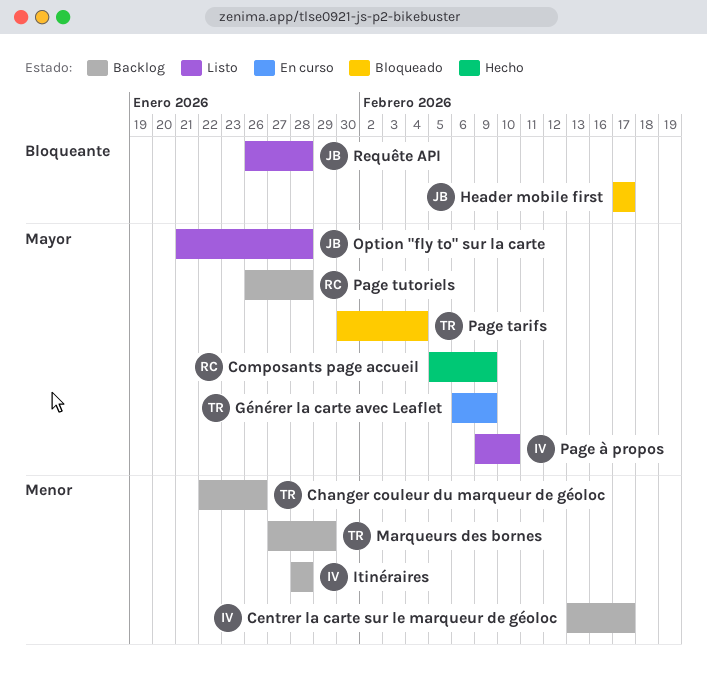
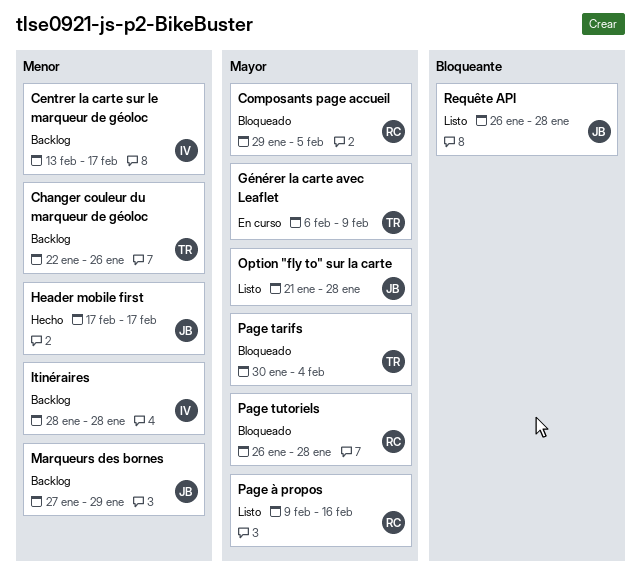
Composants page accueil, status: Hecho -> Bloqueado
Composants page accueil, start: Feb 5 -> Jan 29
Composants page accueil, due: Feb 9 -> Feb 5
Header mobile first, status: Bloqueado -> Hecho
Header mobile first, priority: Bloqueante -> Menor
Marqueurs des bornes, owner: TR -> JB
Page tutoriels, status: Backlog -> Bloqueado
Page à propos, owner: IV -> RC
Page à propos, due: Feb 10 -> Feb 16

